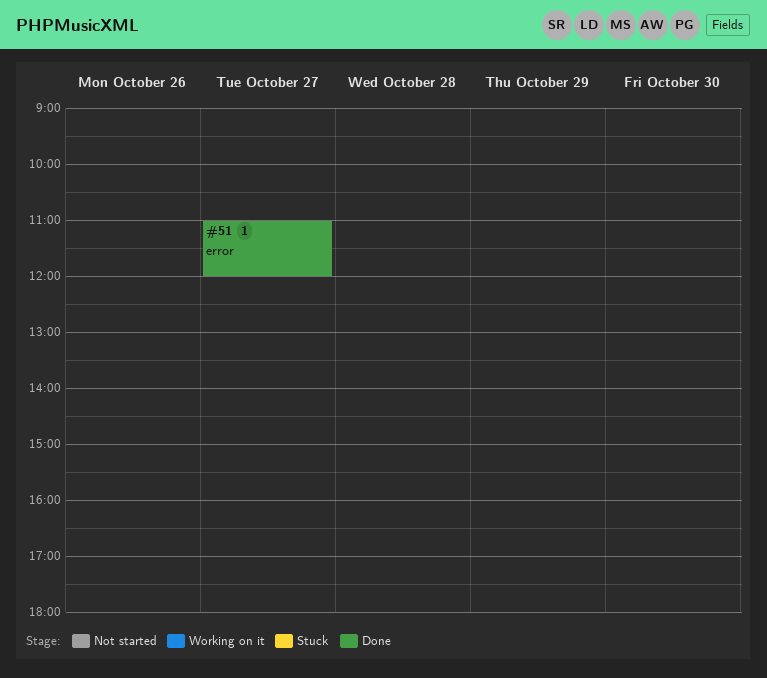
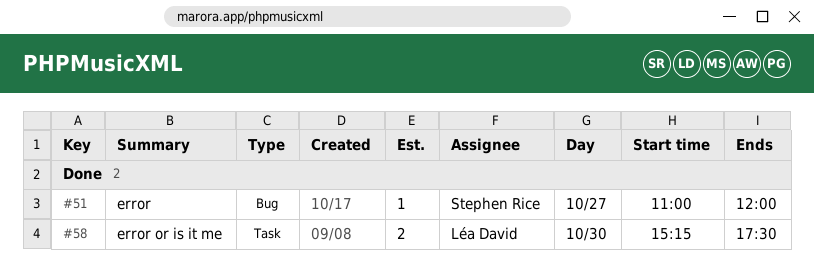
#58: none -> present

